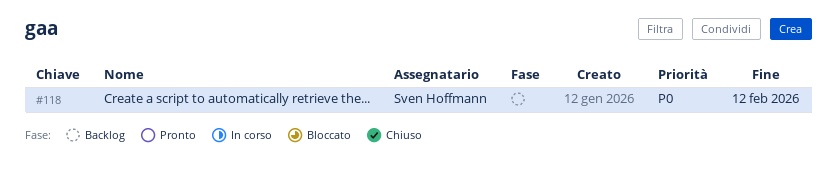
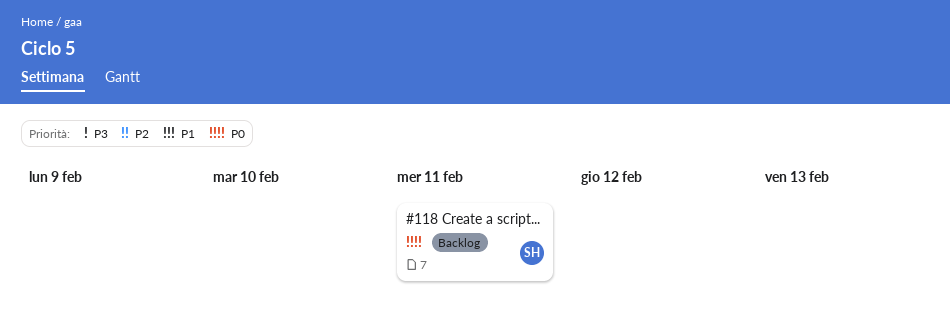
#118, due: Feb 12 -> Feb 11

